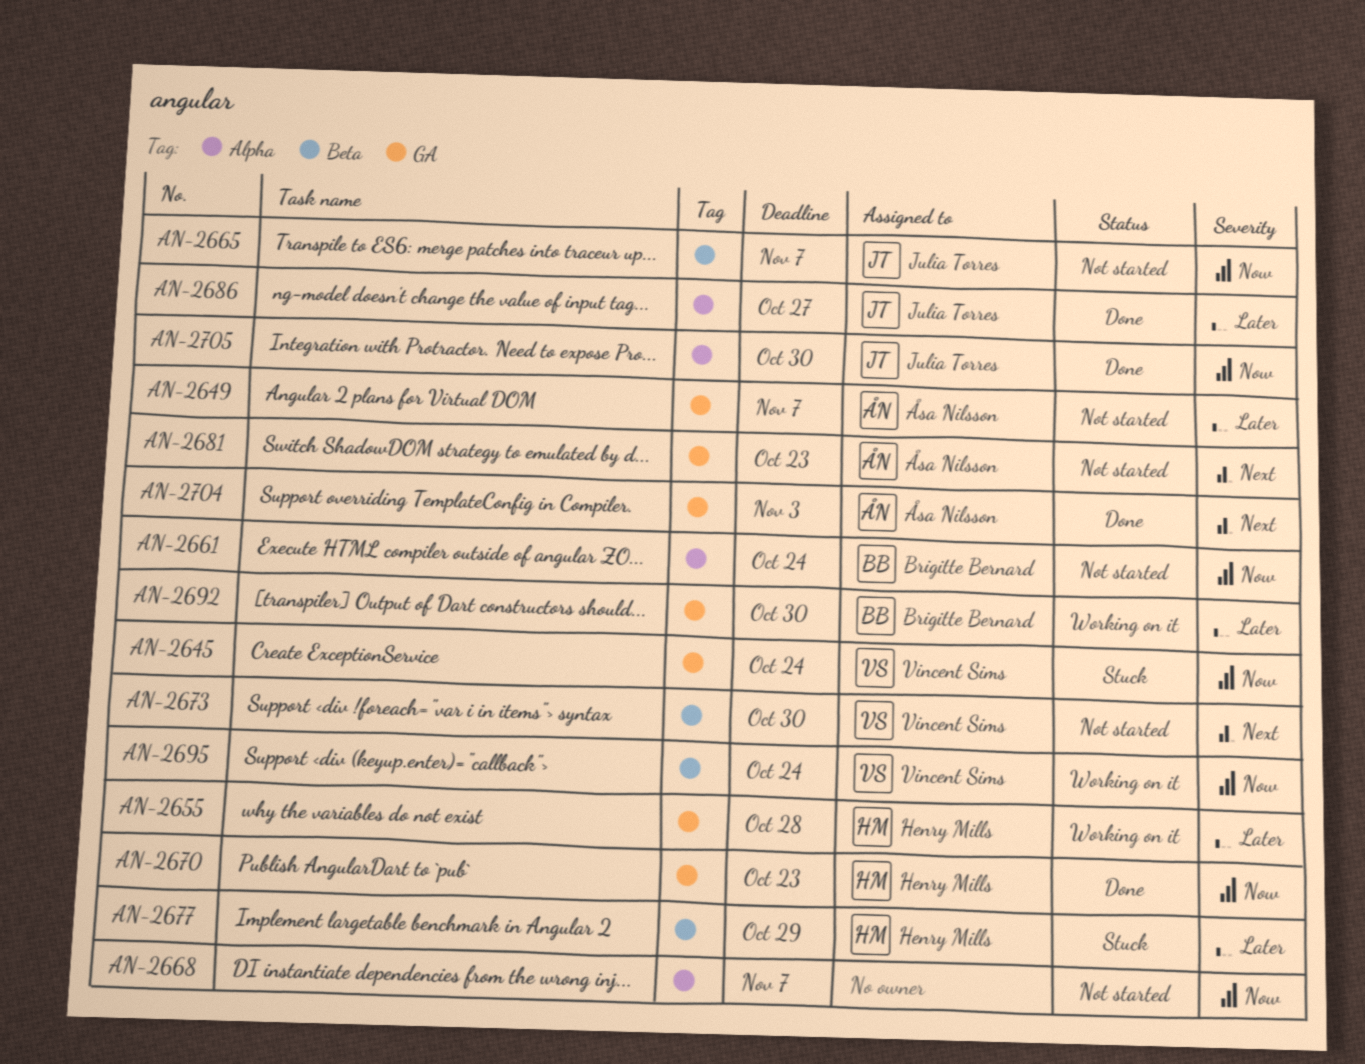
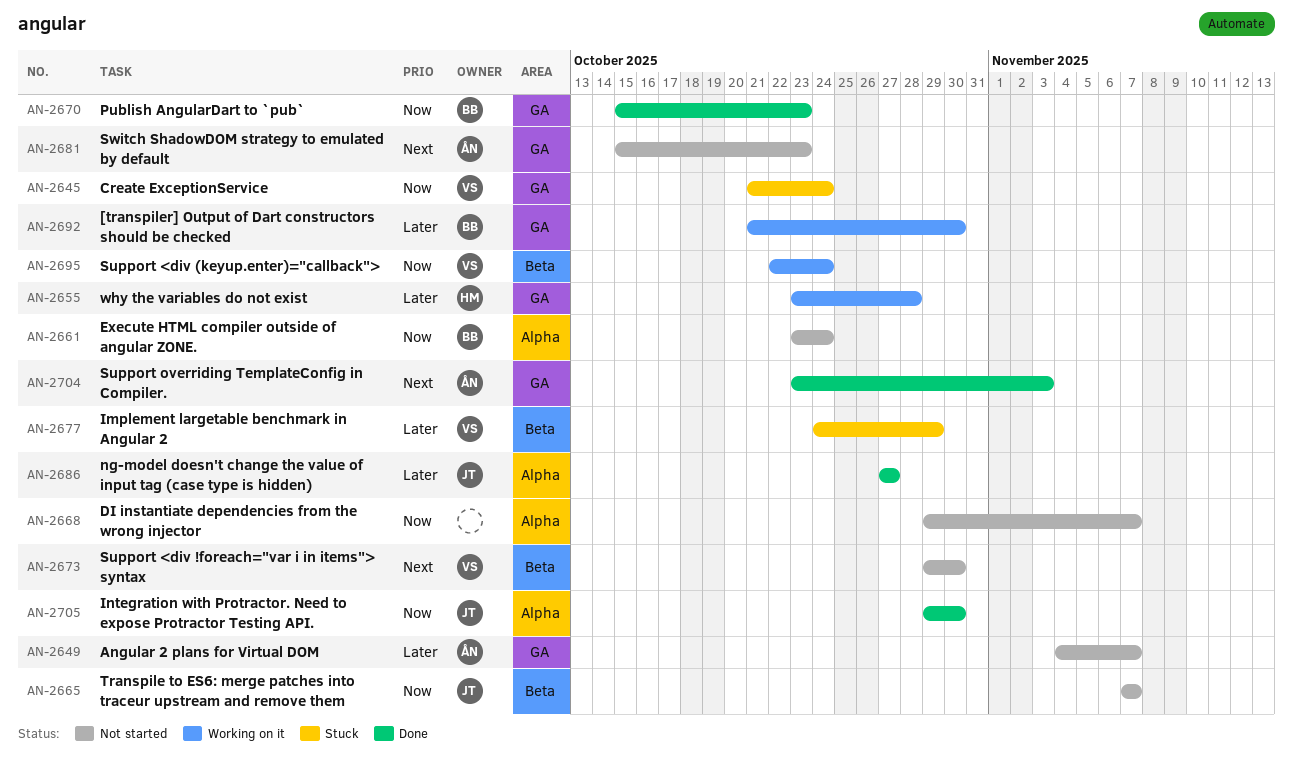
AN-2670, owner: Henry Mills -> Brigitte Bernard
AN-2677, owner: Henry Mills -> Vincent Sims

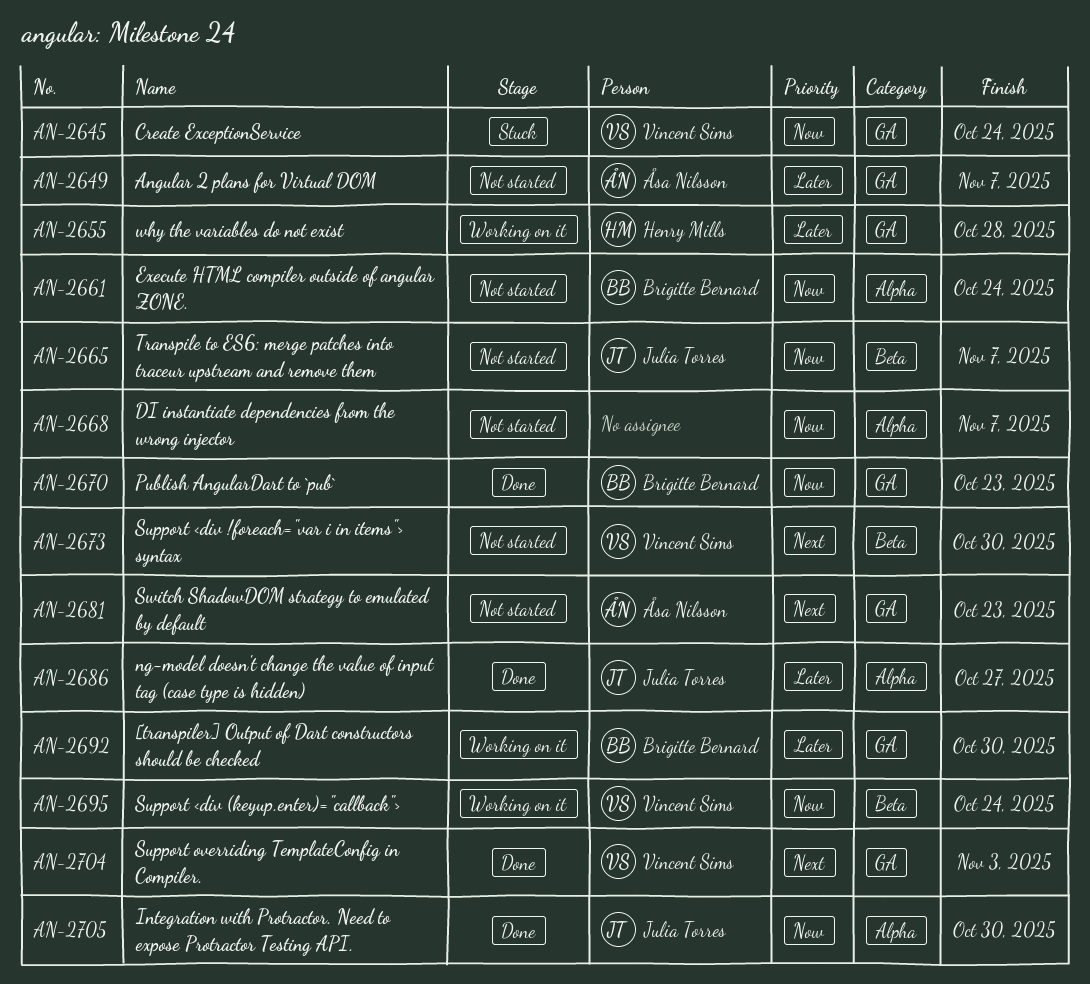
AN-2677: present -> none
AN-2704, owner: Åsa Nilsson -> Vincent Sims

